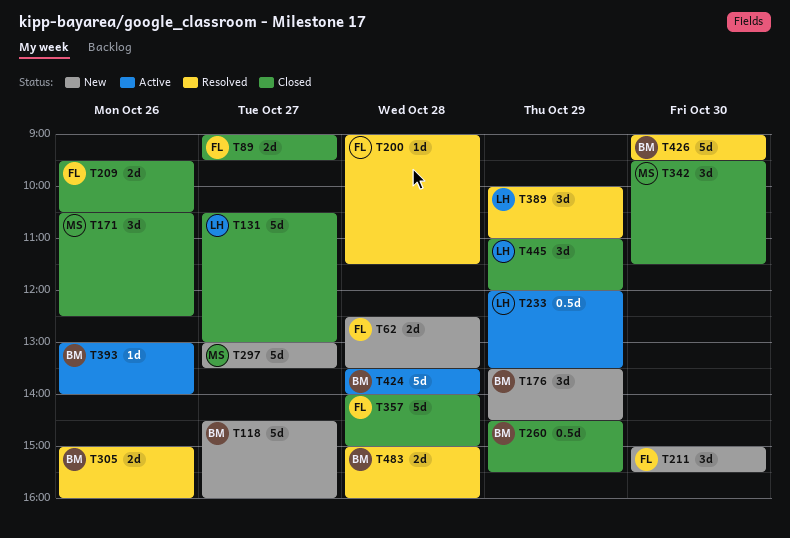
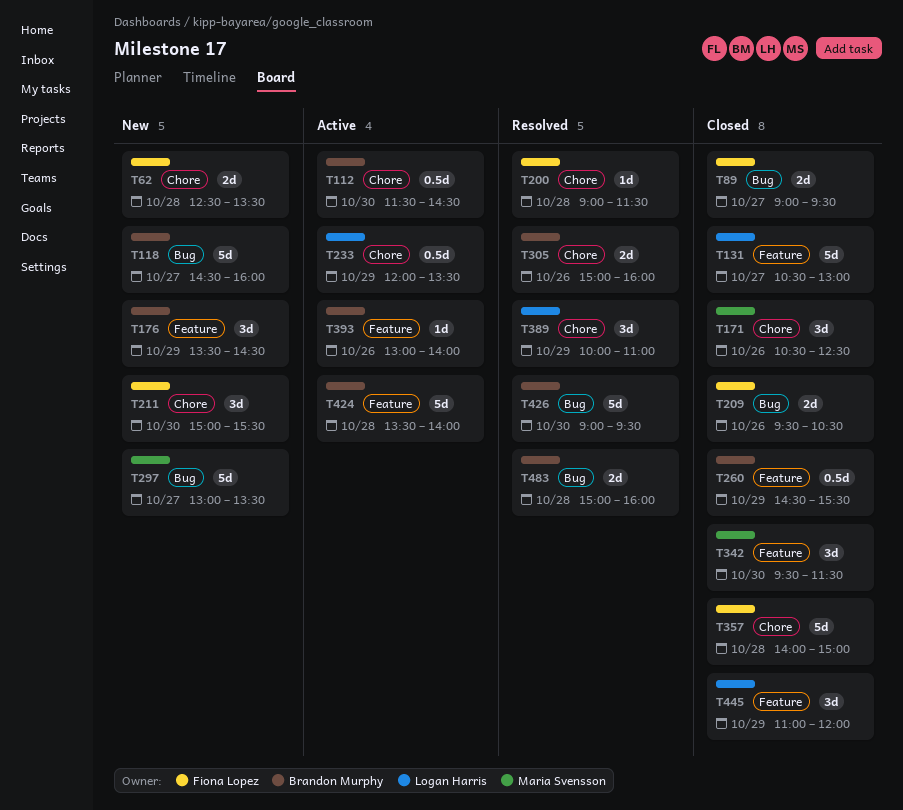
T112: none -> present

